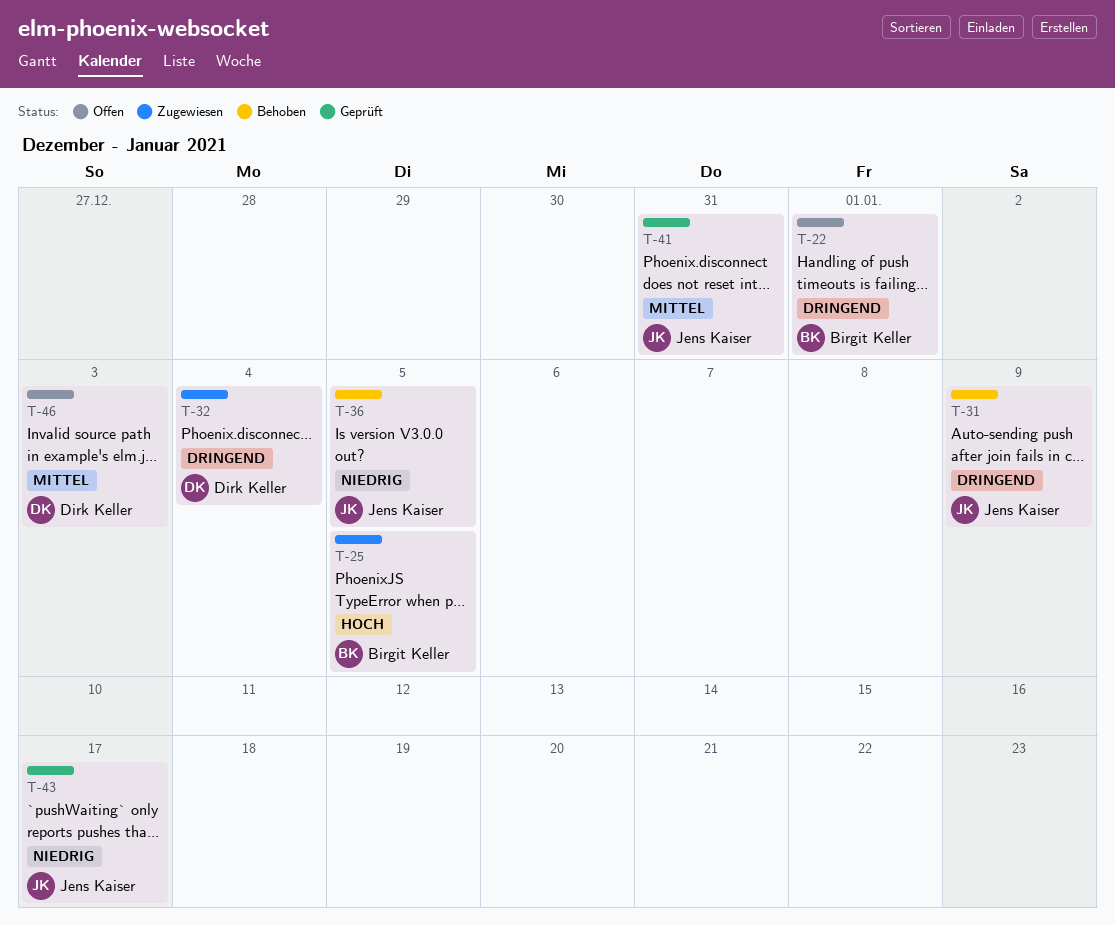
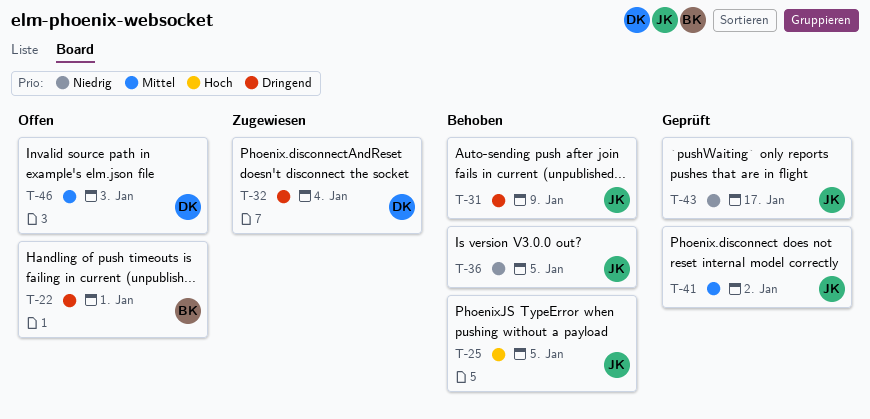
T-25, status: Zugewiesen -> Behoben
T-25, owner: Birgit Keller -> Jens Kaiser
T-41, due: Dec 31 -> Jan 2

